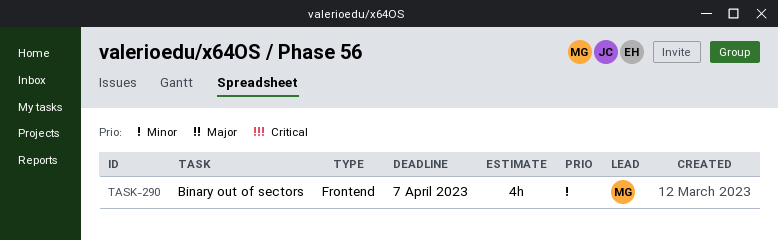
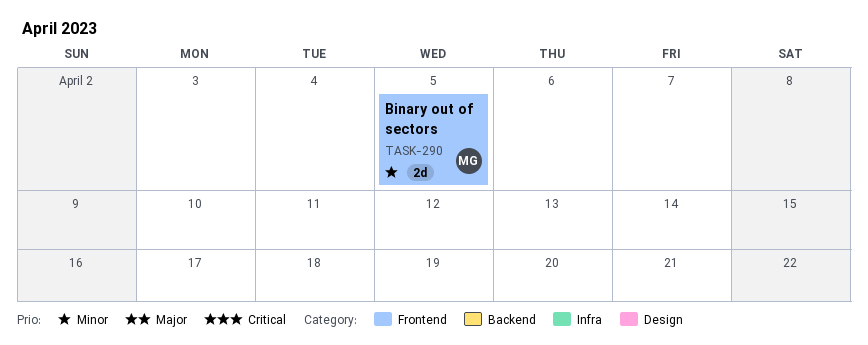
TASK-290, estimate: 4h -> 2d
TASK-290, due: Apr 7 -> Apr 5

